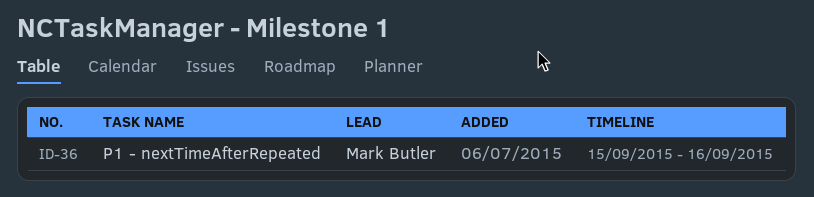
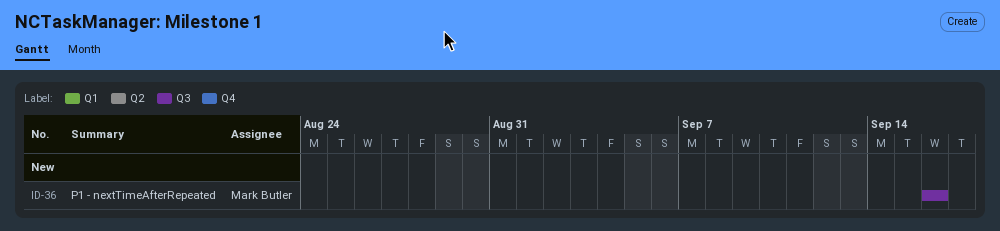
ID-36, start: Sep 15 -> Sep 16

